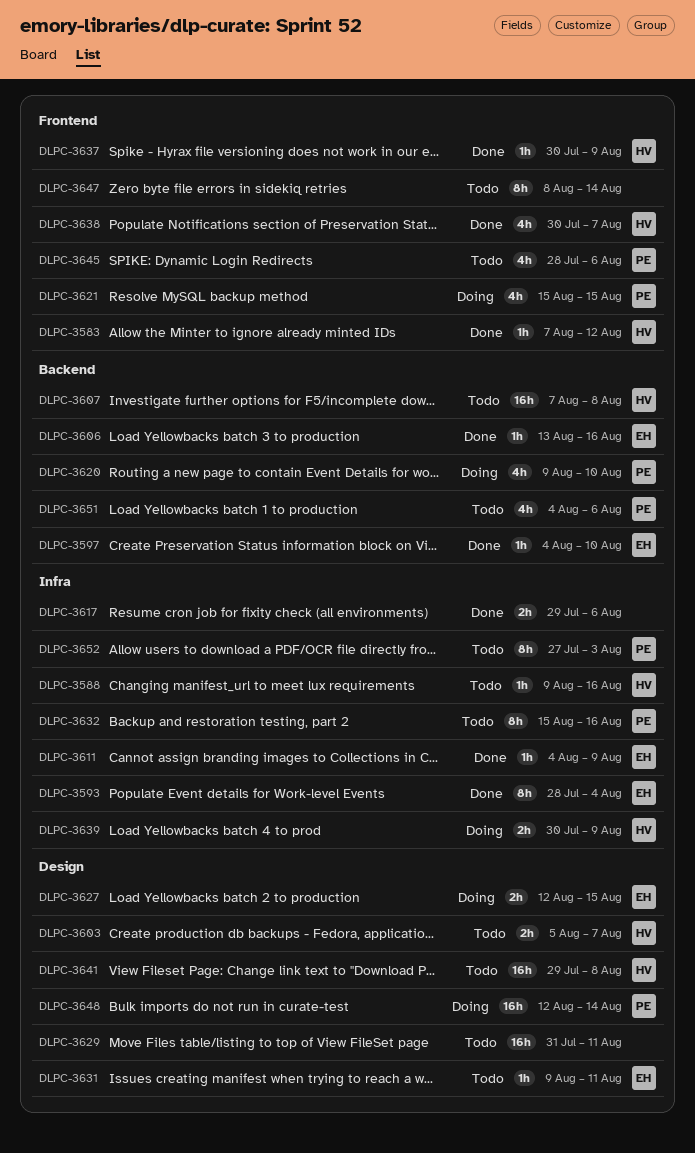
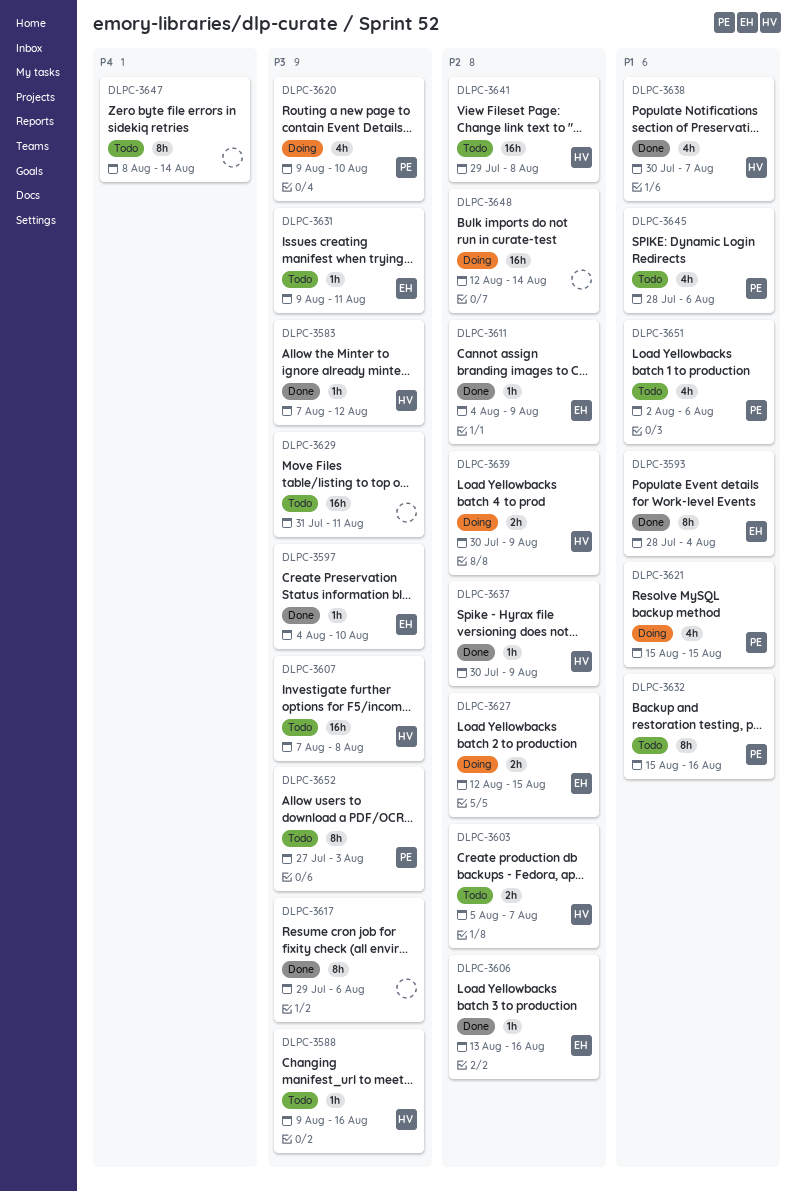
DLPC-3617, estimate: 2h -> 8h
DLPC-3648, owner: PE -> none
DLPC-3651, start: Aug 4 -> Aug 2

